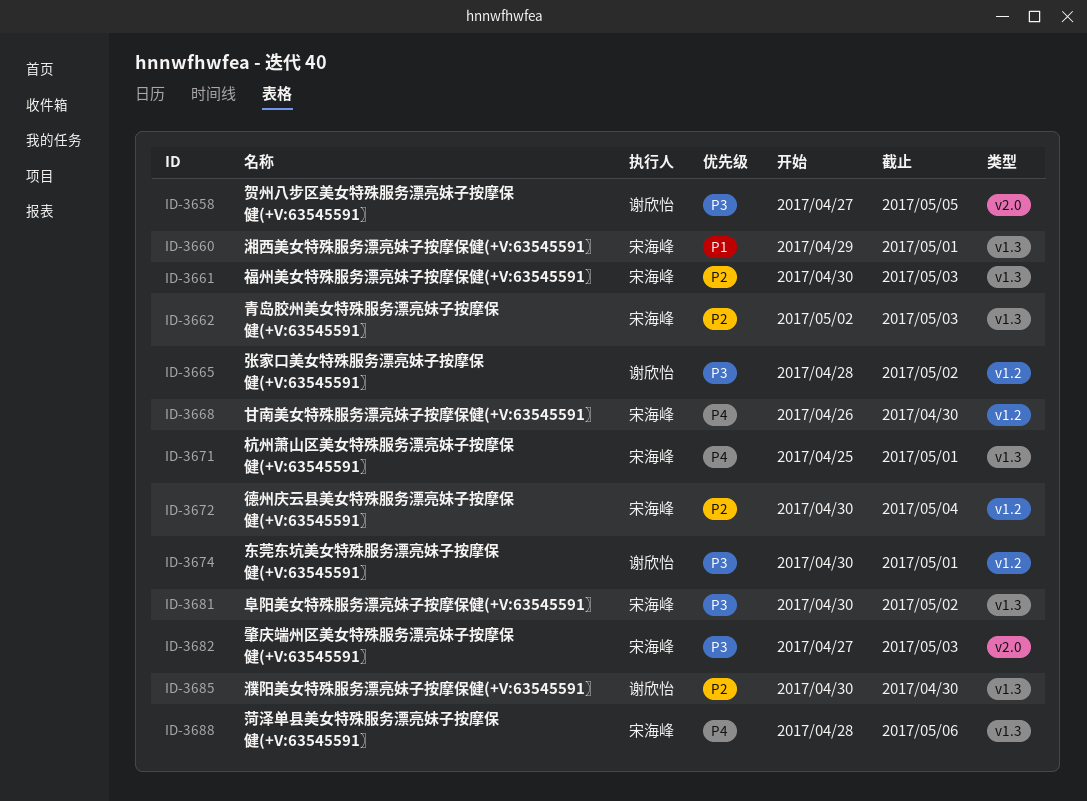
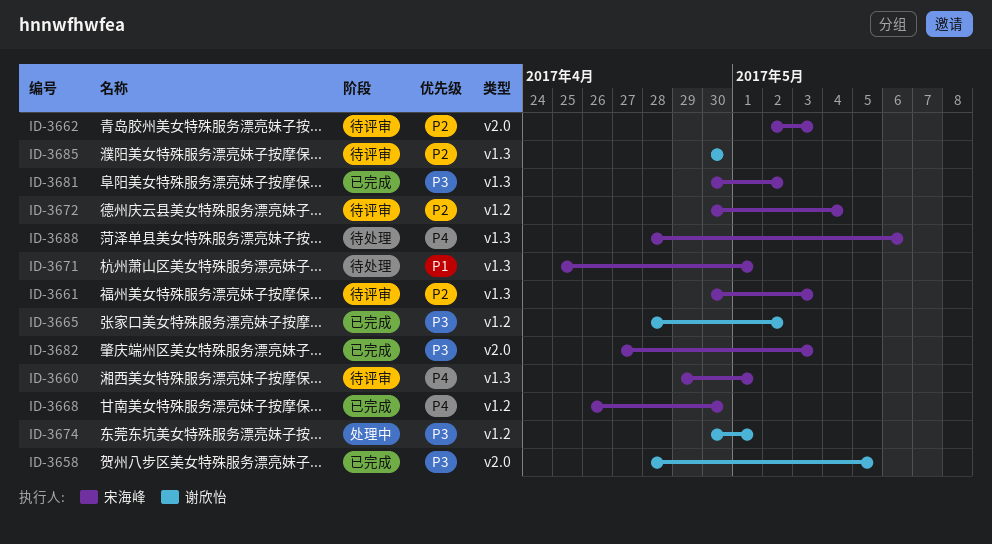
ID-3658, start: Apr 27 -> Apr 28
ID-3660, priority: P1 -> P4
ID-3662, label: v1.3 -> v2.0
ID-3671, priority: P4 -> P1

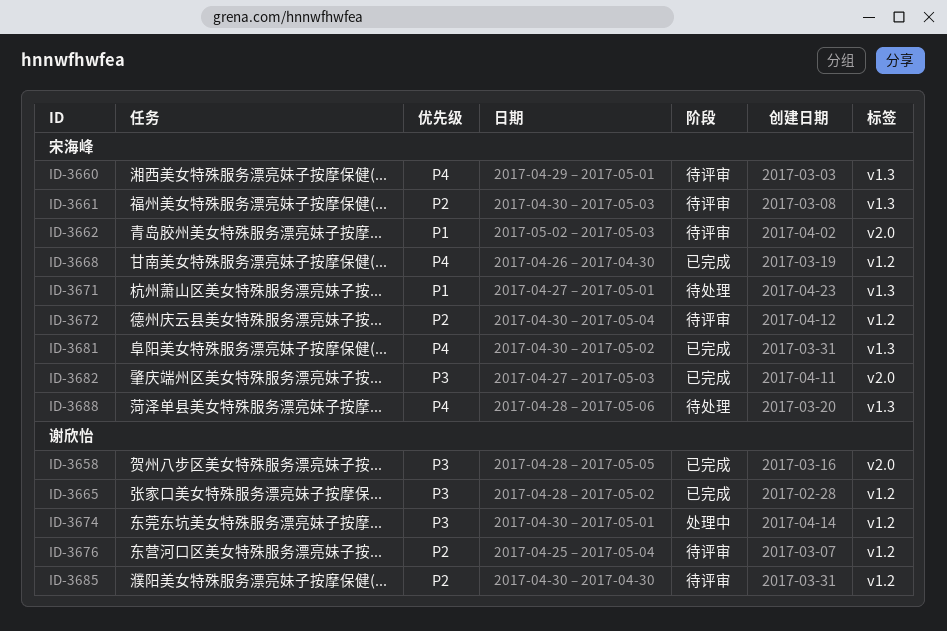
ID-3662, priority: P2 -> P1
ID-3671, start: Apr 25 -> Apr 27
ID-3676: none -> present
ID-3681, priority: P3 -> P4
ID-3685, label: v1.3 -> v1.2

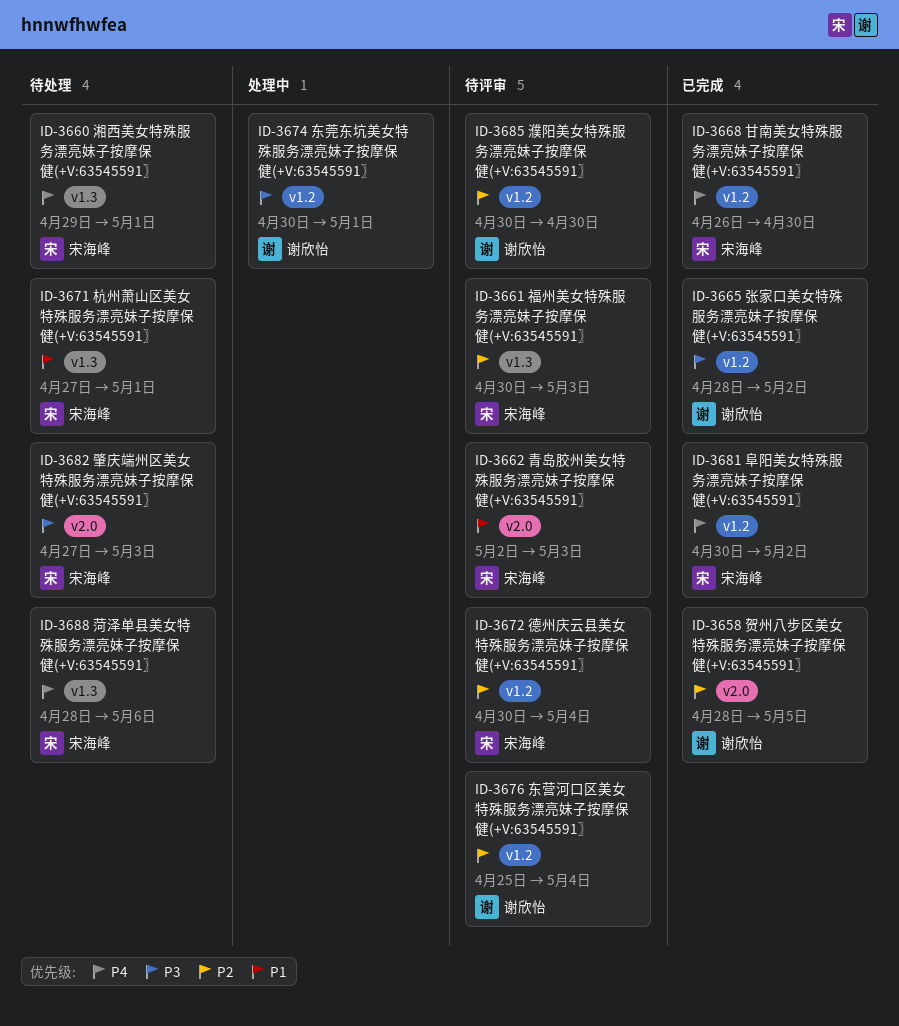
ID-3658, priority: P3 -> P2
ID-3660, status: 待评审 -> 待处理
ID-3681, label: v1.3 -> v1.2
ID-3682, status: 已完成 -> 待处理

